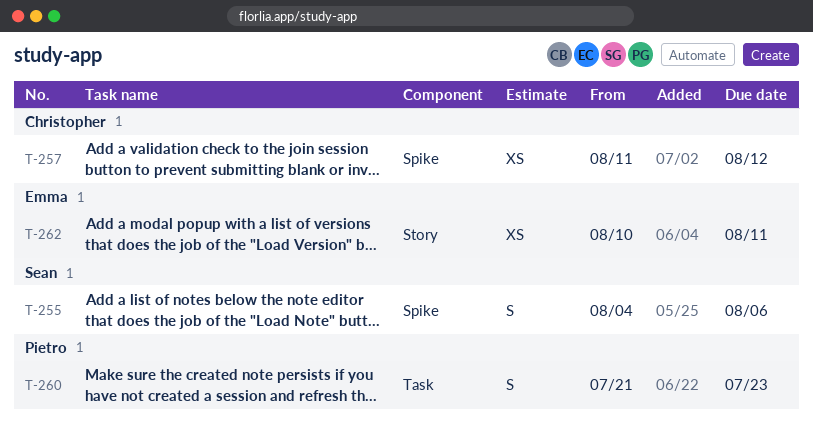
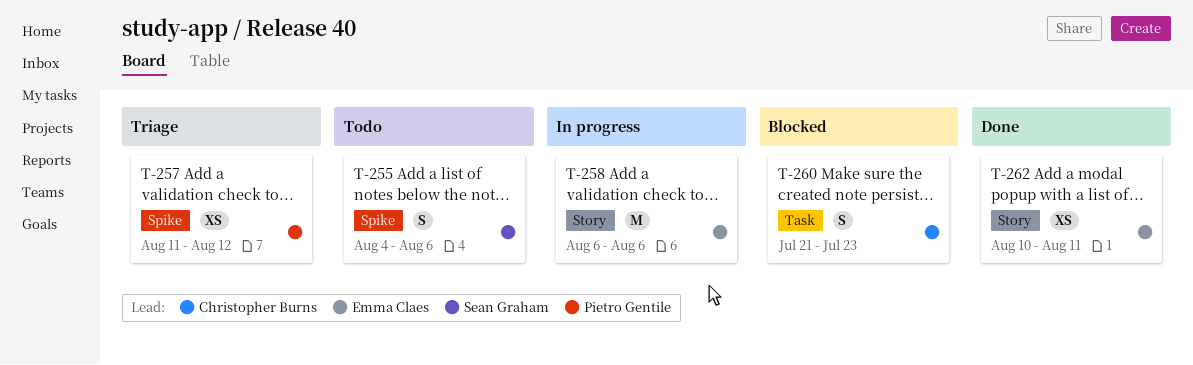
T-257, owner: Christopher Burns -> Pietro Gentile
T-258: none -> present
T-260, owner: Pietro Gentile -> Christopher Burns

